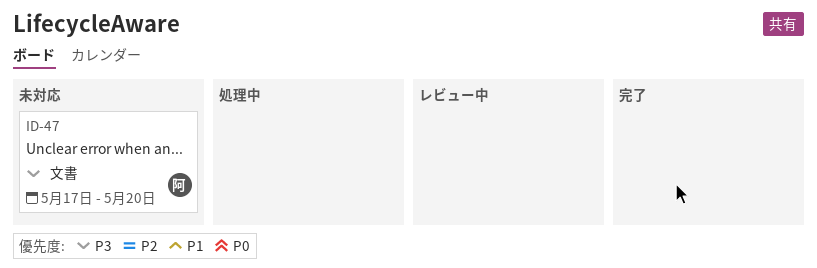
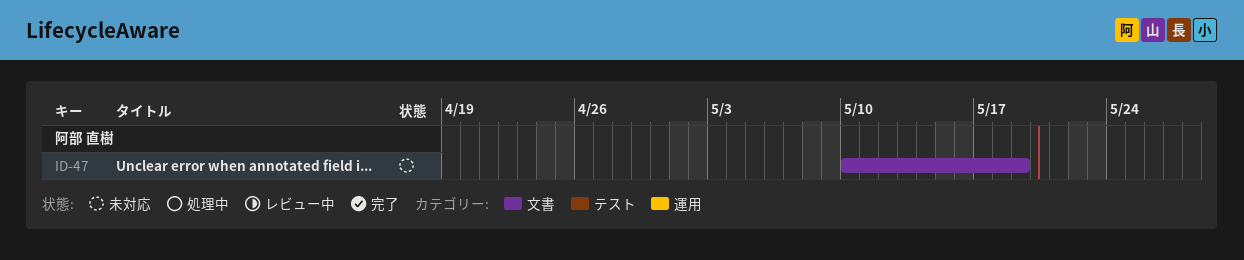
ID-47, start: May 17 -> May 10
ID-47, due: May 20 -> May 19

